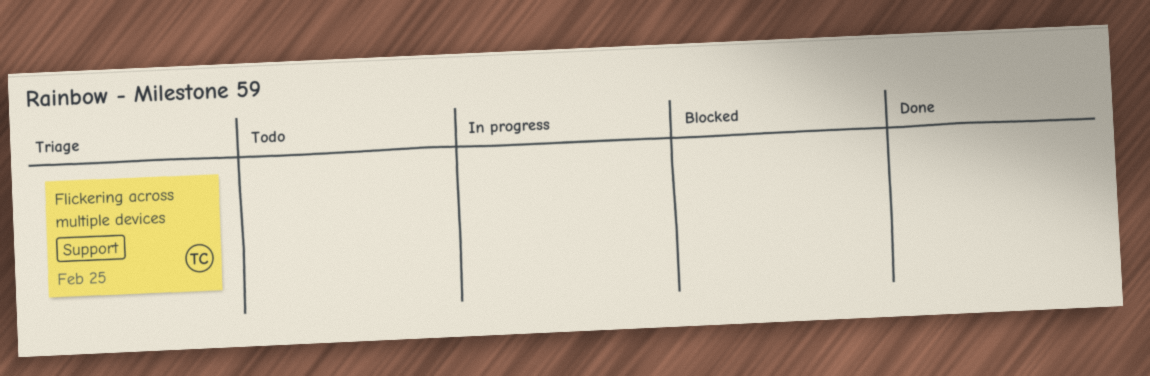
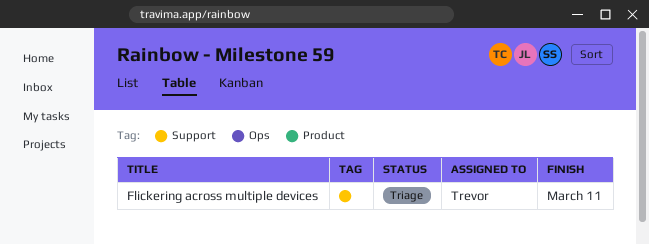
Flickering across multiple devices, due: Feb 25 -> Mar 11

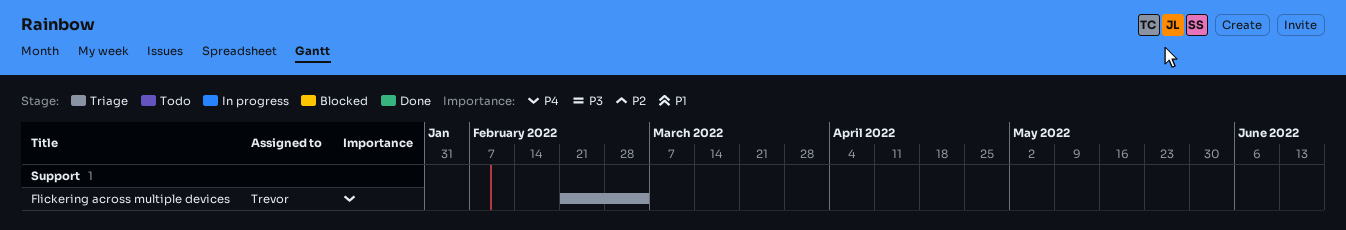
Flickering across multiple devices, due: Mar 11 -> Mar 4

